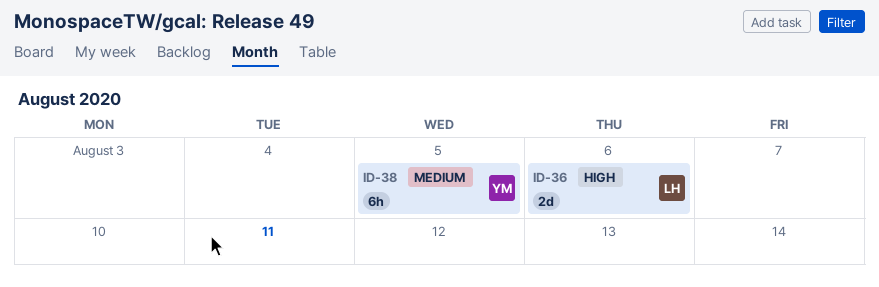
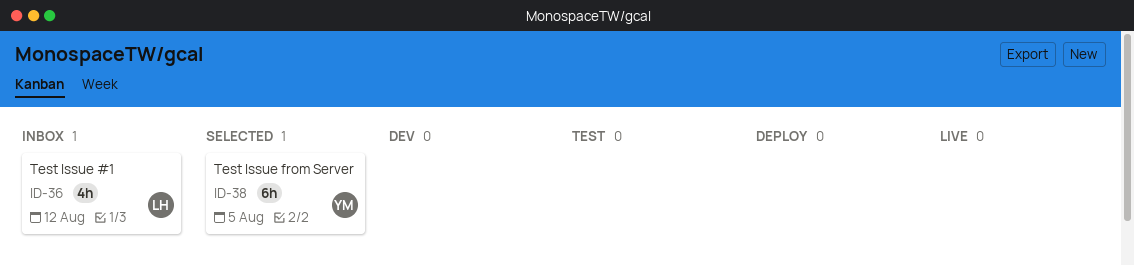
ID-36, estimate: 2d -> 4h
ID-36, due: Aug 6 -> Aug 12

